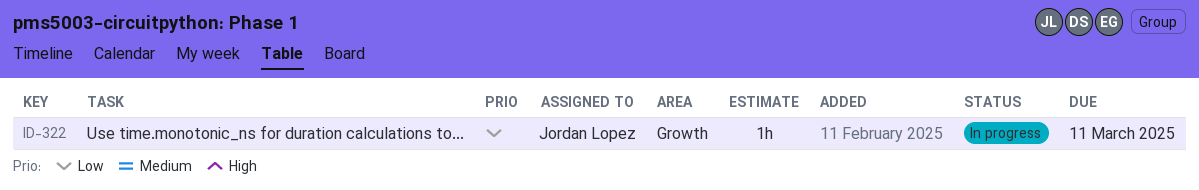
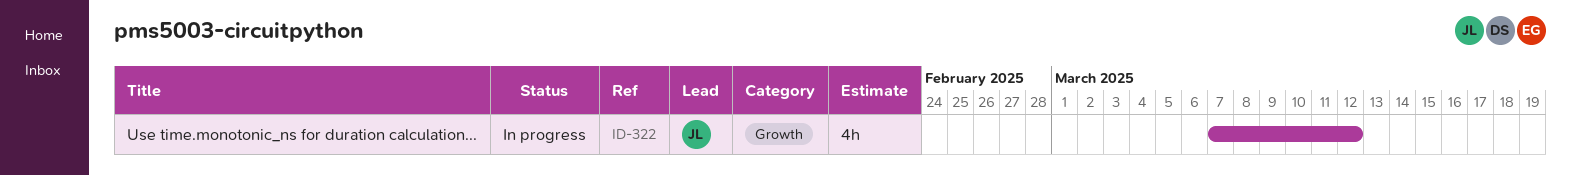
ID-322, estimate: 1h -> 4h
ID-322, due: Mar 11 -> Mar 12

